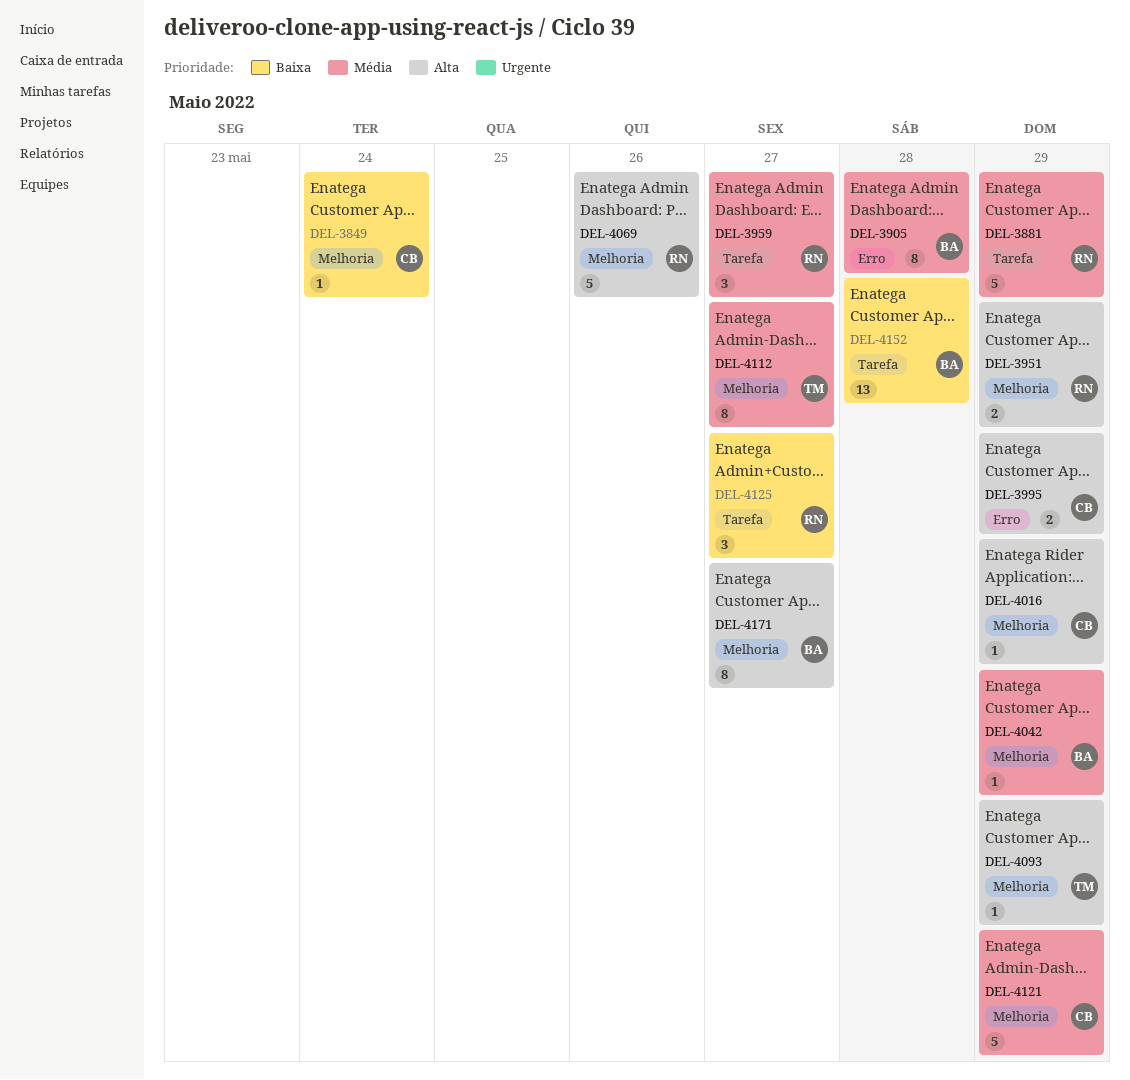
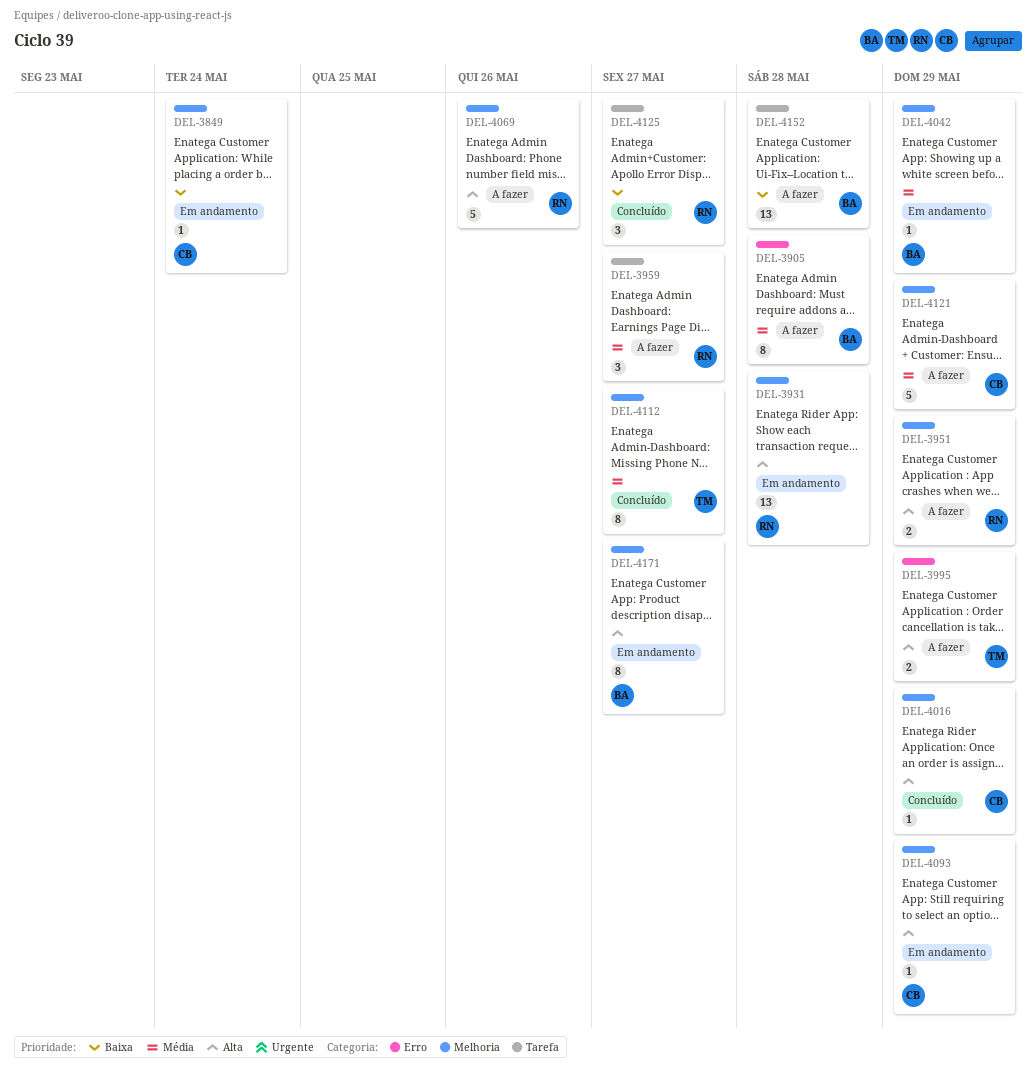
DEL-3881: present -> none
DEL-3931: none -> present
DEL-3995, owner: CB -> TM
DEL-4093, owner: TM -> CB

